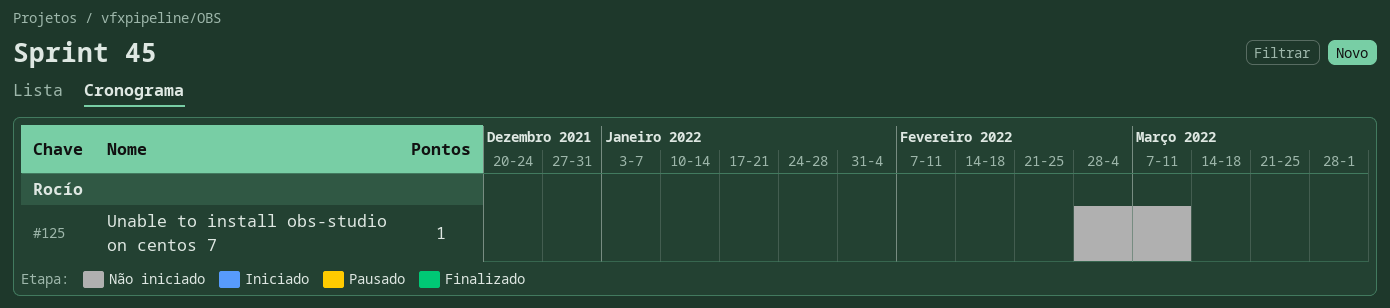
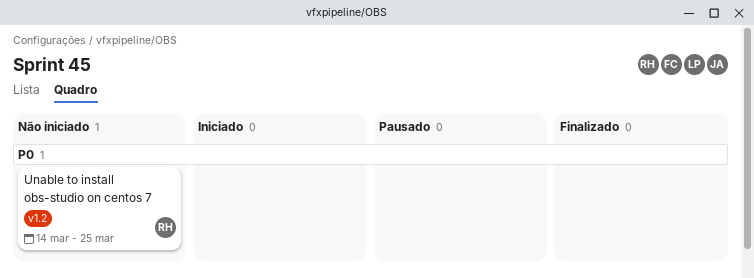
Unable to install obs-studio on centos 7, start: Feb 28 -> Mar 14
Unable to install obs-studio on centos 7, due: Mar 11 -> Mar 25

